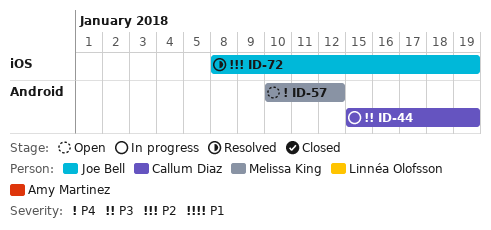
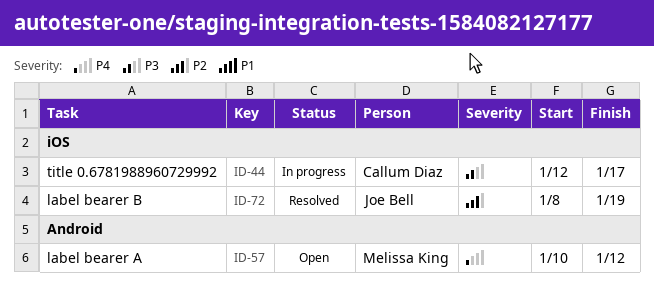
ID-44, label: Android -> iOS
ID-44, start: Jan 15 -> Jan 12
ID-44, due: Jan 19 -> Jan 17

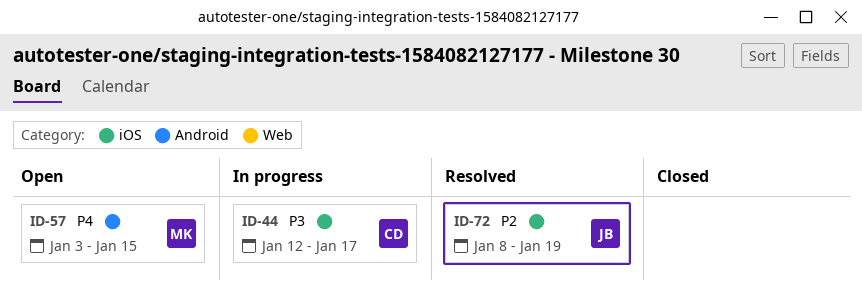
ID-57, start: Jan 10 -> Jan 3
ID-57, due: Jan 12 -> Jan 15

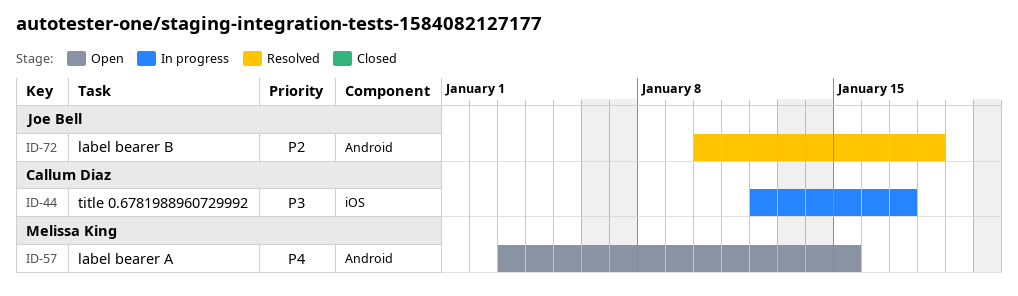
ID-72, label: iOS -> Android
ID-72, start: Jan 8 -> Jan 10
ID-72, due: Jan 19 -> Jan 18

